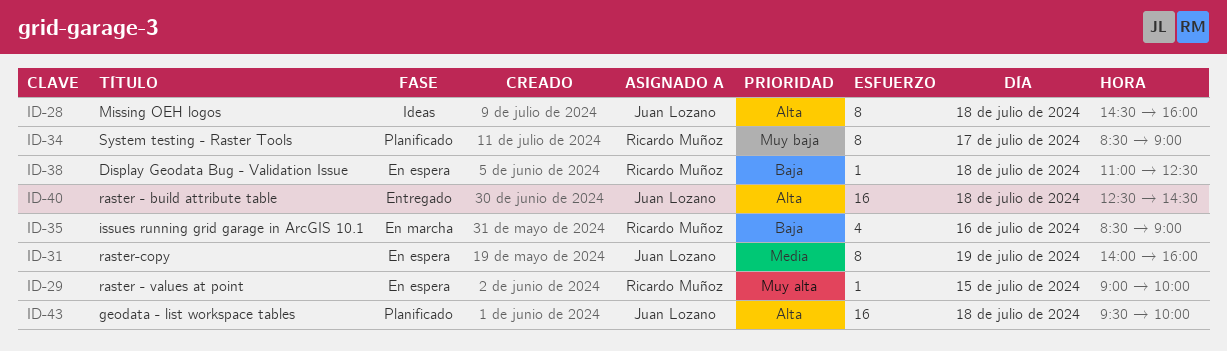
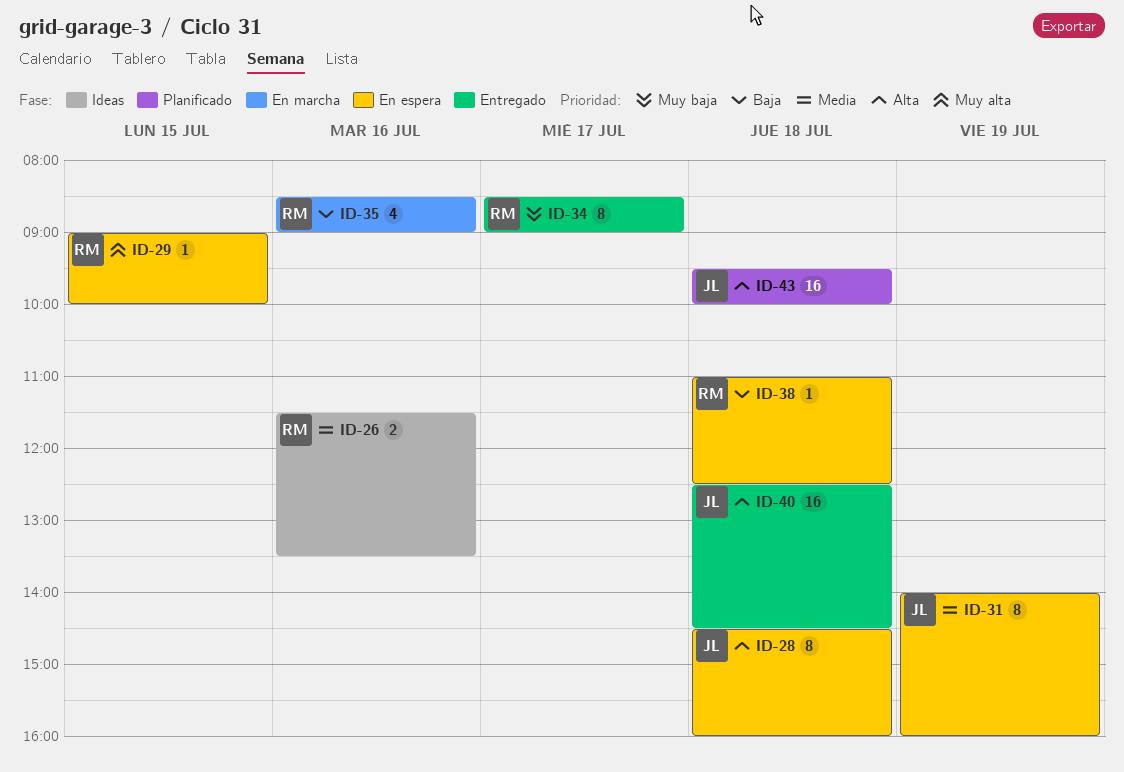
ID-26: none -> present
ID-28, status: Ideas -> En espera
ID-34, status: Planificado -> Entregado

